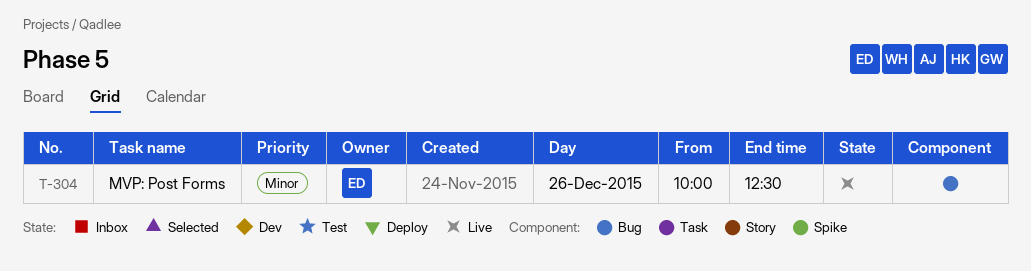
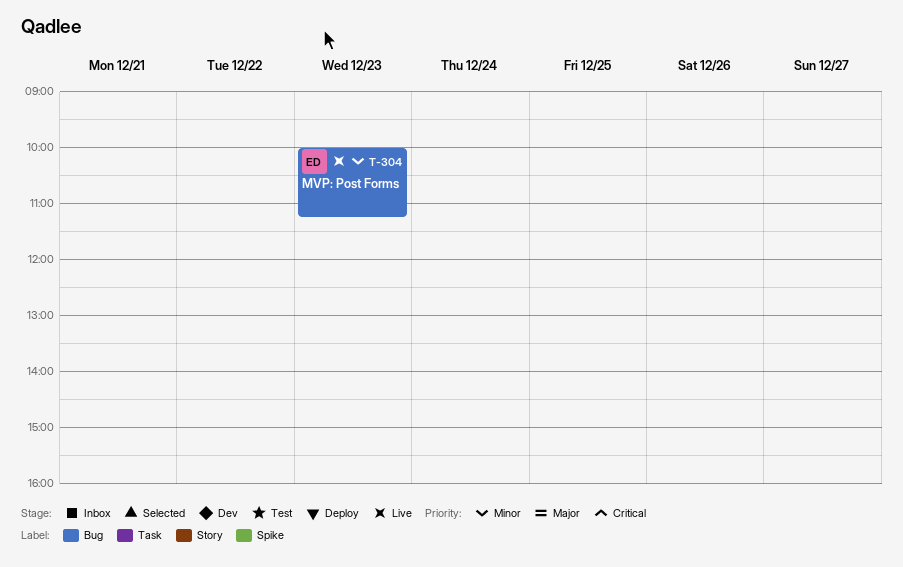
T-304, day: Dec 26 -> Dec 23
T-304, ends: 12:30 -> 11:15

